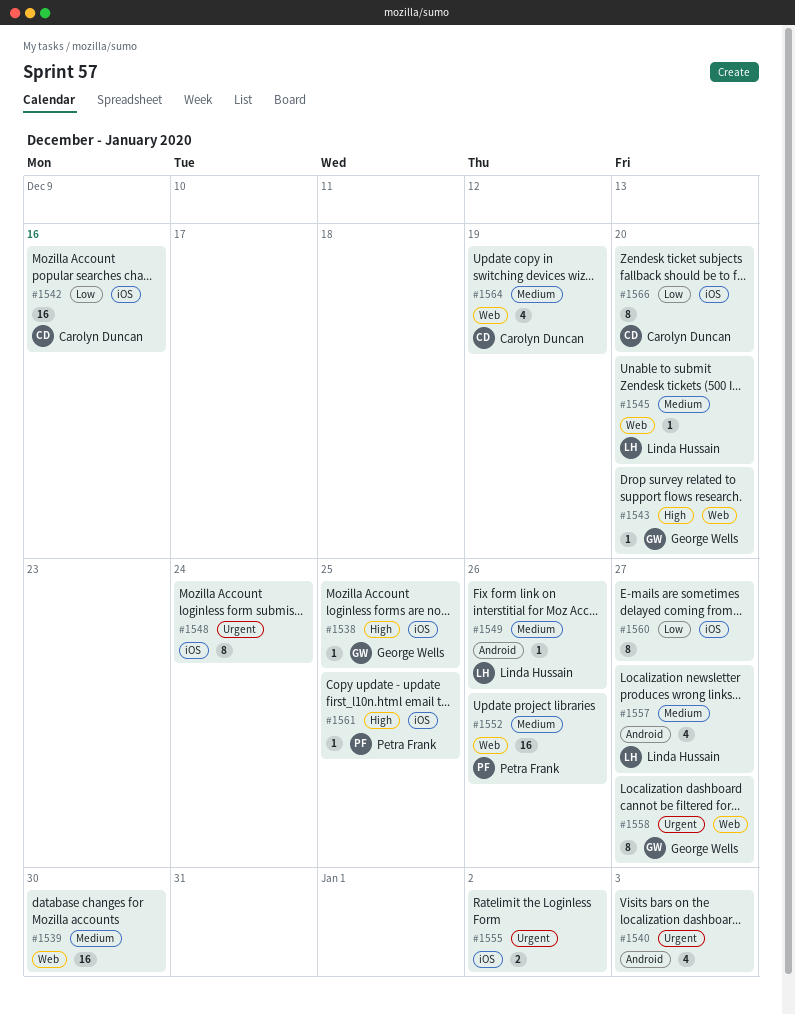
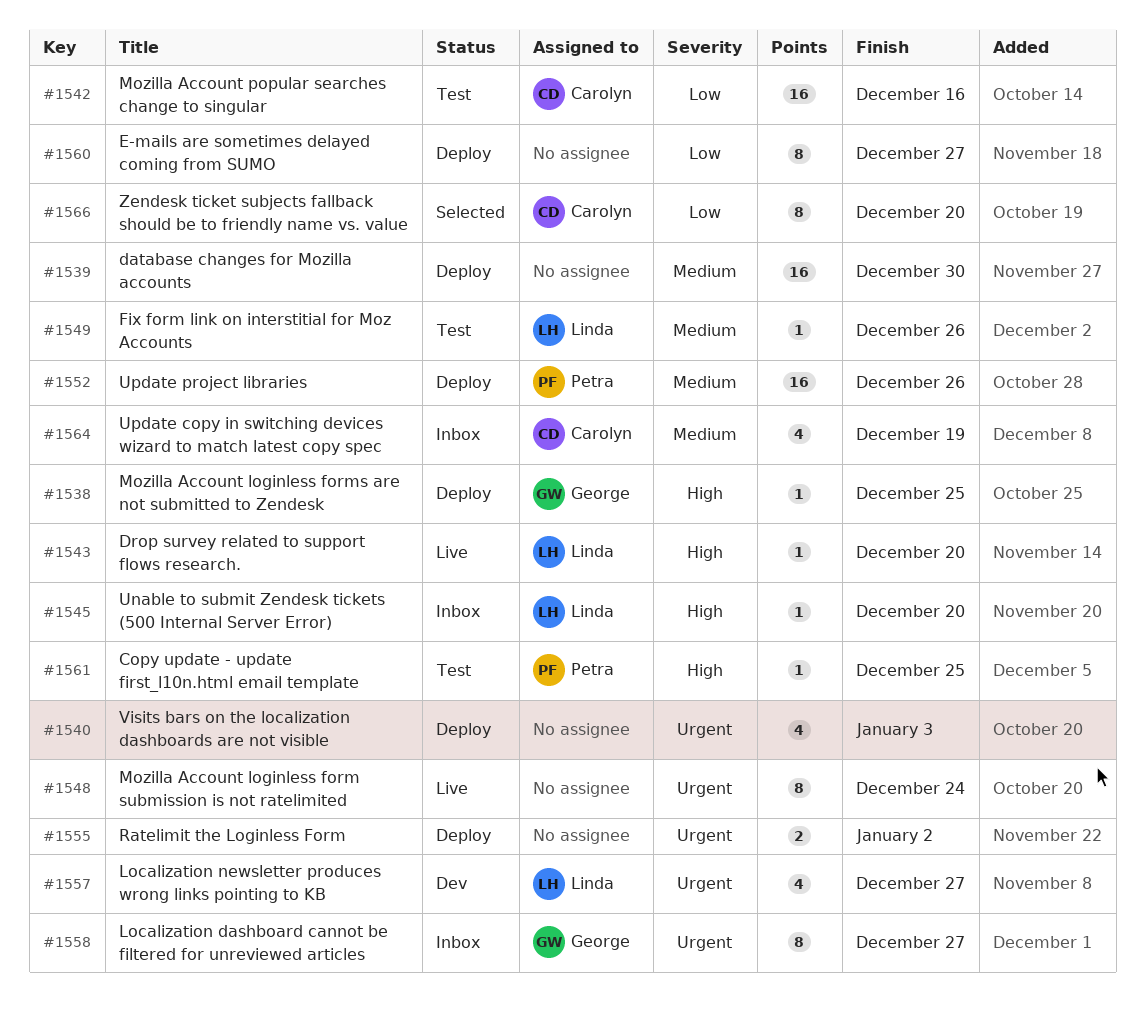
#1543, owner: George Wells -> Linda Hussain
#1545, priority: Medium -> High
#1557, priority: Medium -> Urgent

